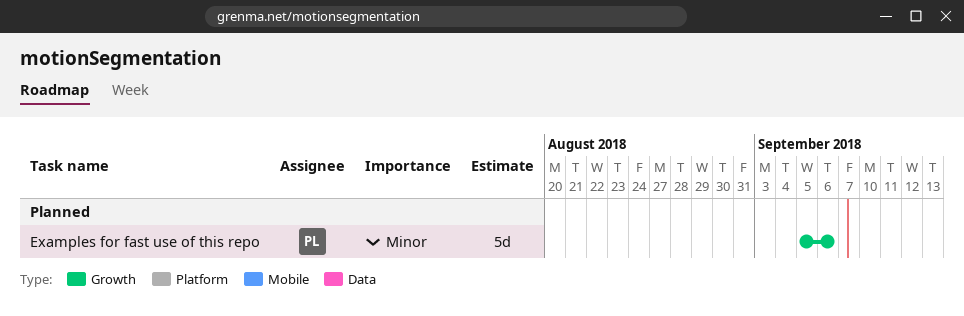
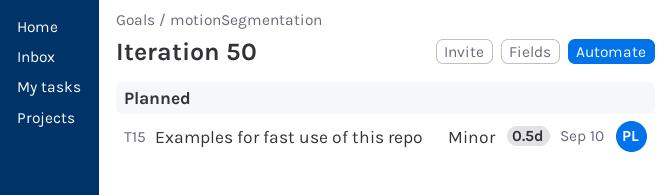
Examples for fast use of this repo, estimate: 5d -> 0.5d
Examples for fast use of this repo, due: Sep 6 -> Sep 10

